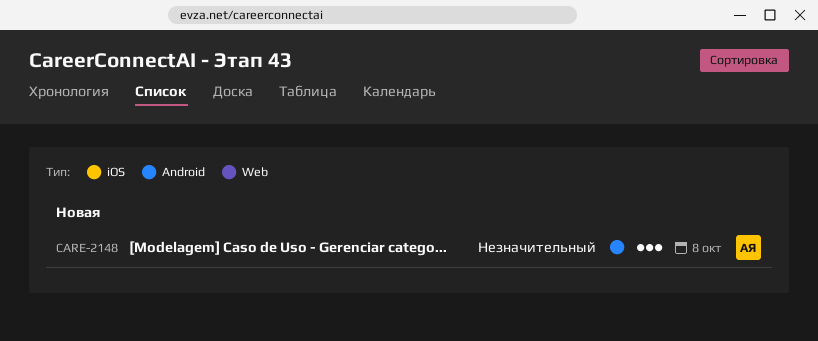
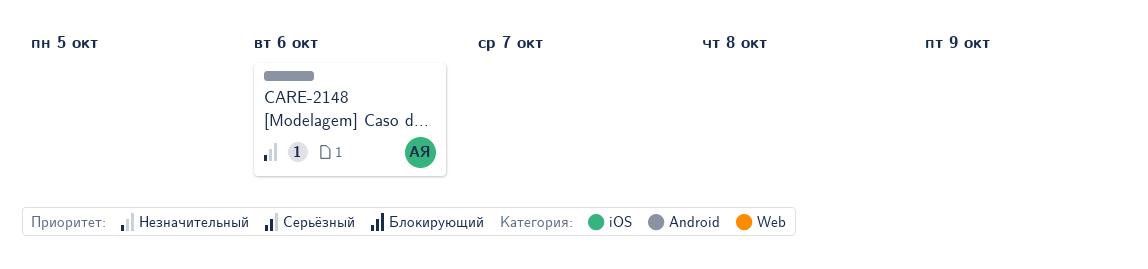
CARE-2148, estimate: 3 -> 1
CARE-2148, due: Oct 8 -> Oct 6

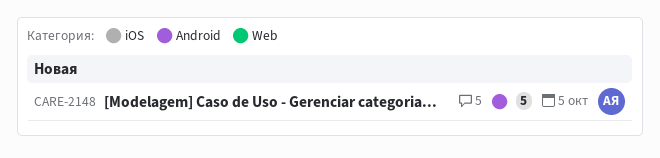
CARE-2148, estimate: 1 -> 5
CARE-2148, due: Oct 6 -> Oct 5

